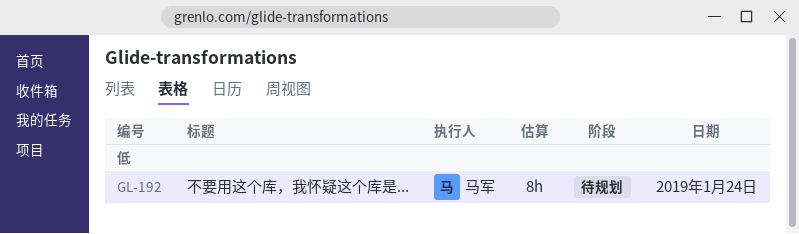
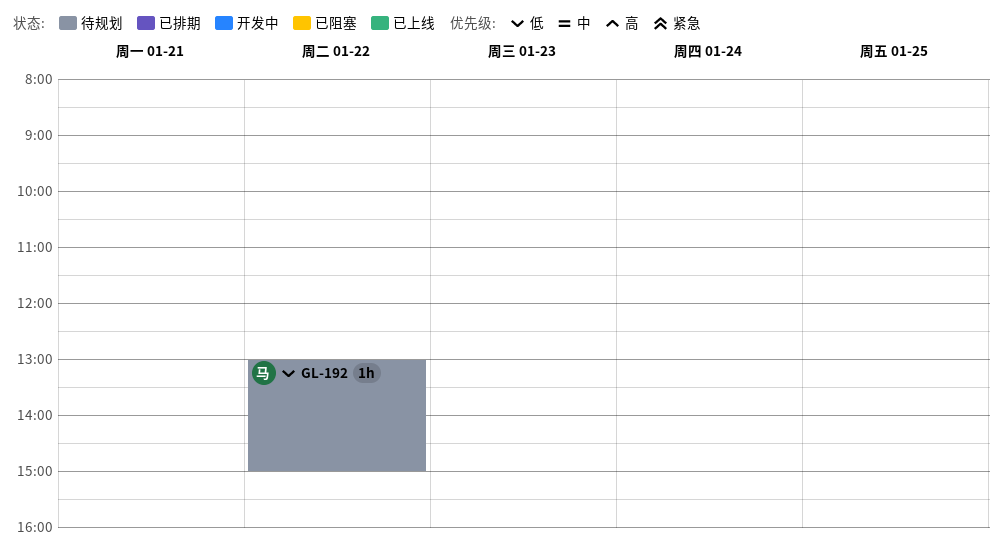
GL-192, estimate: 8h -> 1h
GL-192, day: Jan 24 -> Jan 22

